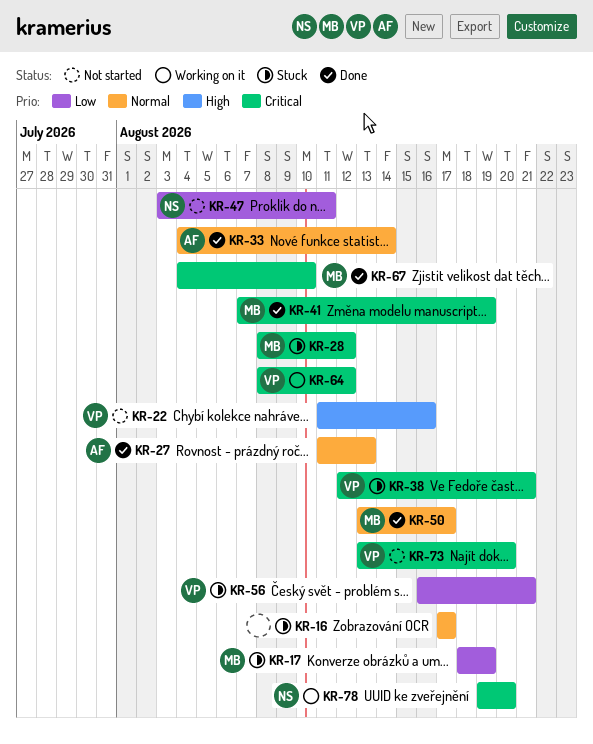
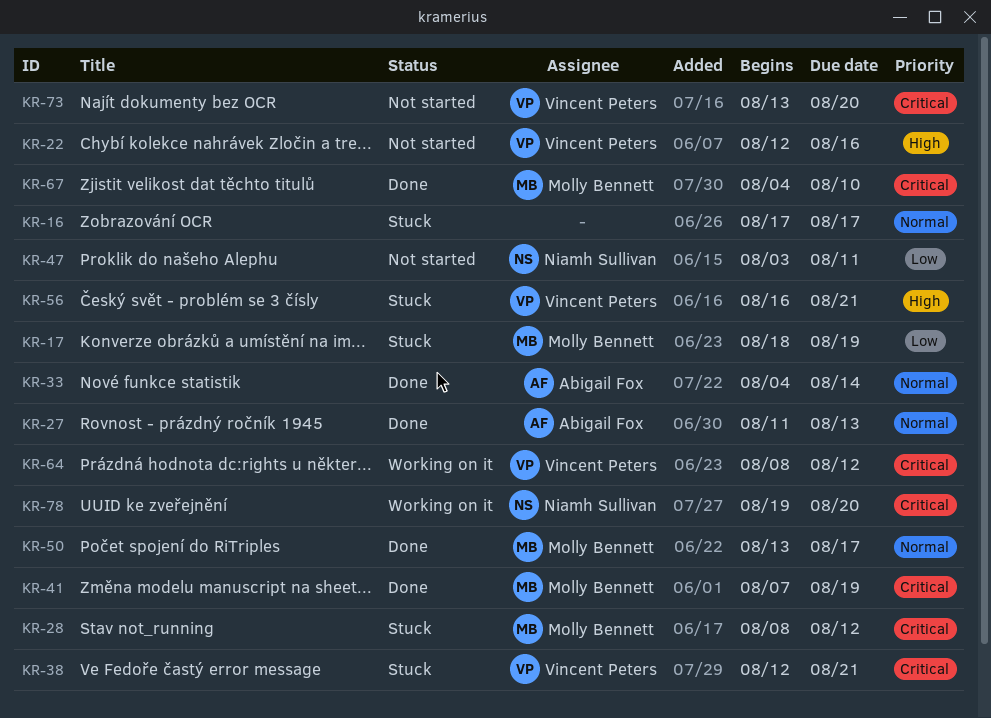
KR-22, start: Aug 11 -> Aug 12
KR-56, priority: Low -> High

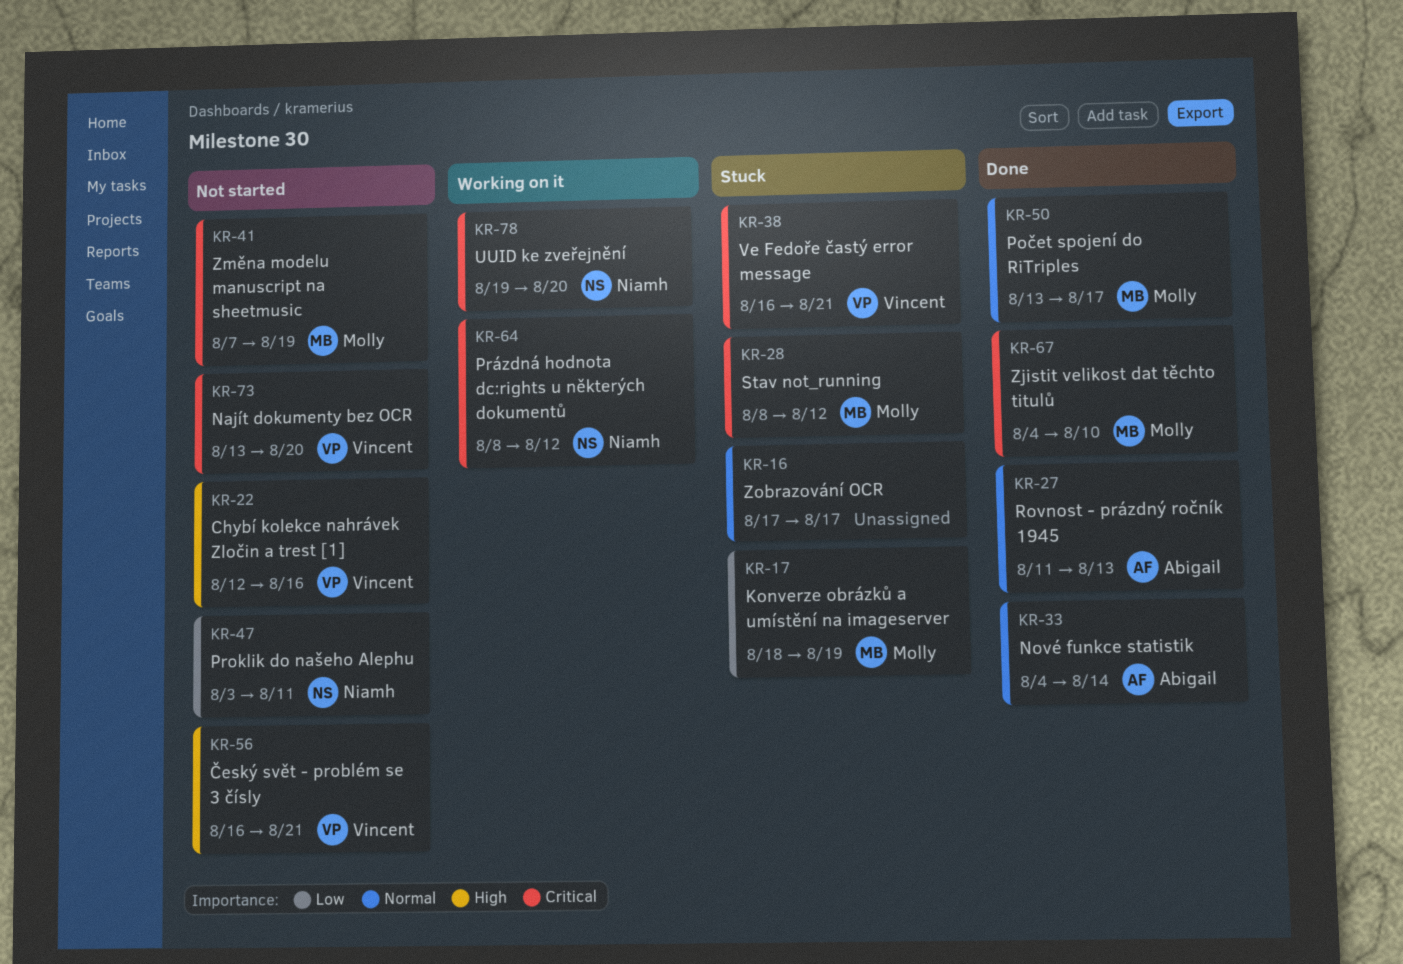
KR-38, start: Aug 12 -> Aug 16
KR-41, status: Done -> Not started
KR-56, status: Stuck -> Not started
KR-64, owner: Vincent Peters -> Niamh Sullivan

